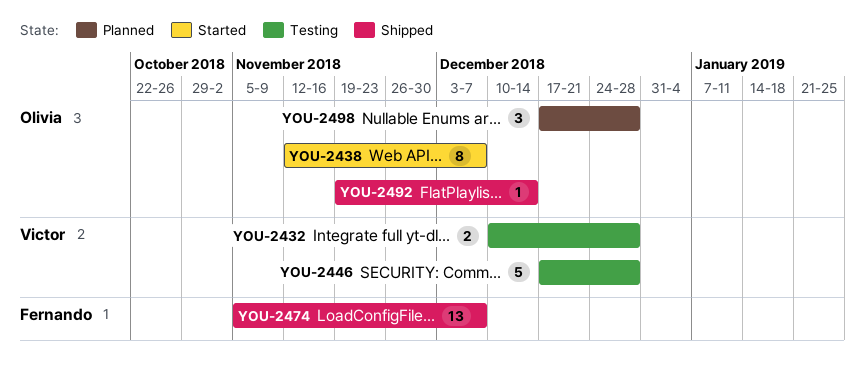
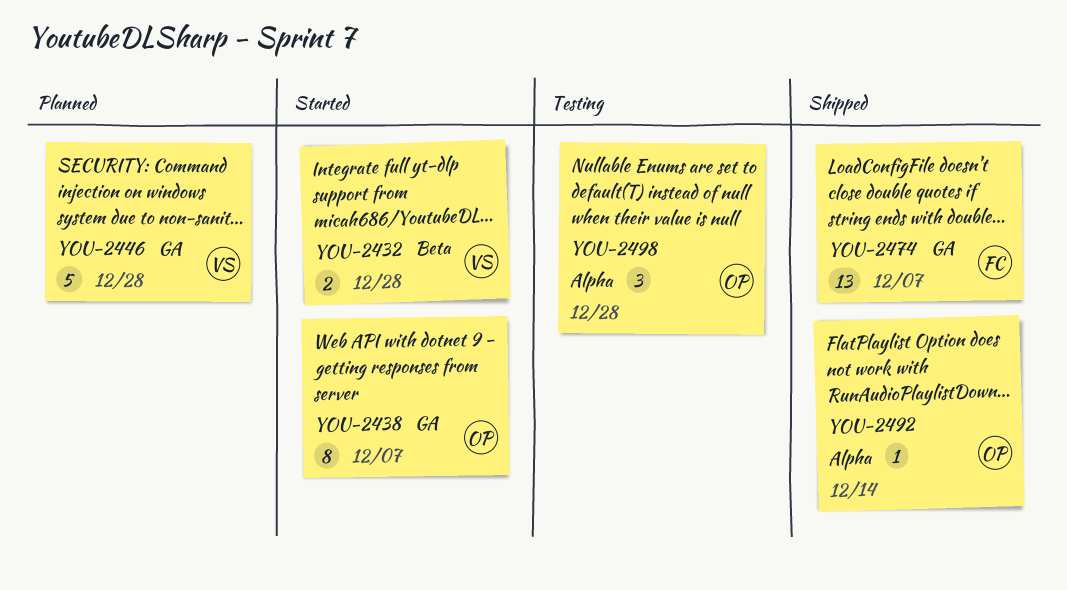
YOU-2432, status: Testing -> Started
YOU-2446, status: Testing -> Planned
YOU-2498, status: Planned -> Testing

